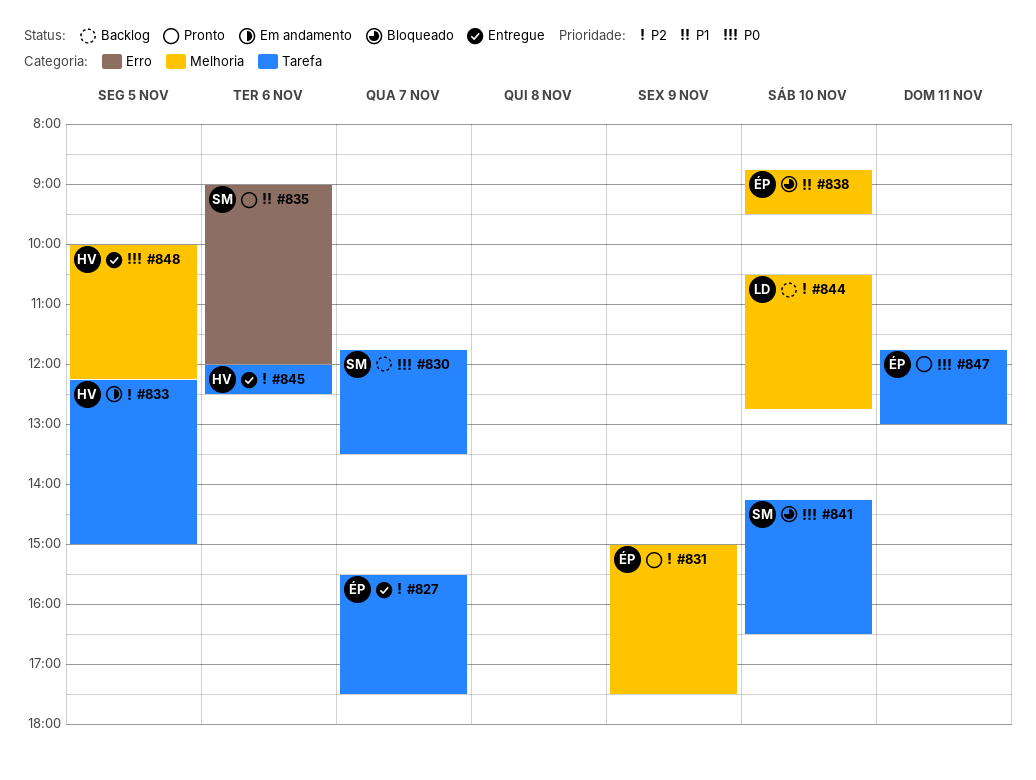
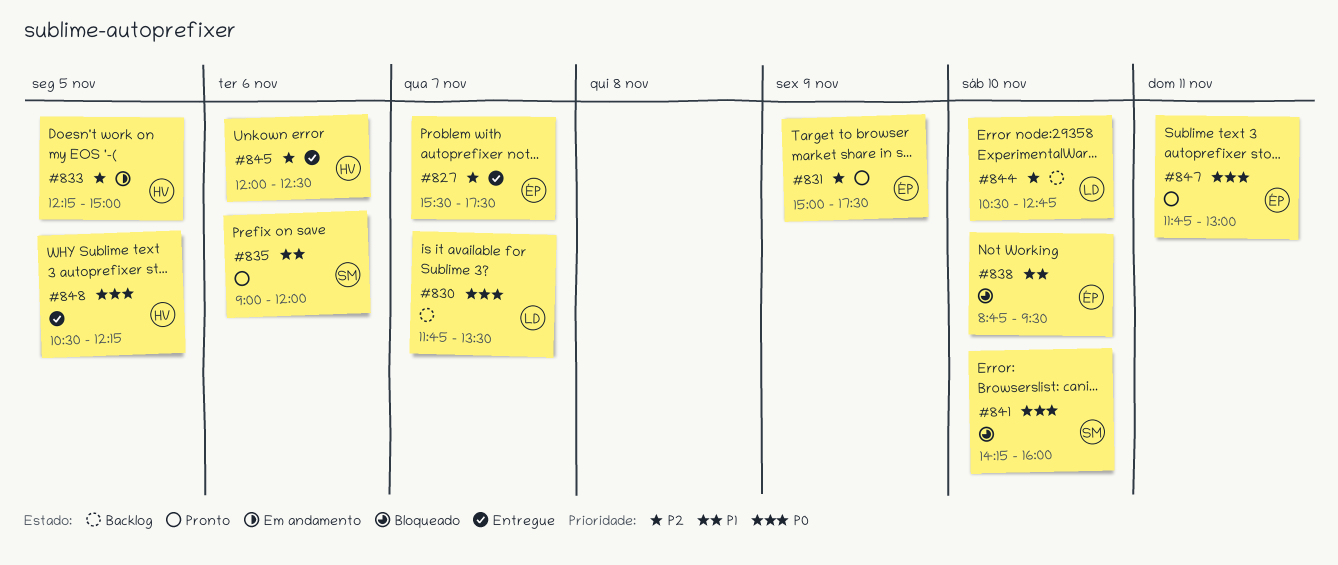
#830, owner: SM -> LD
#841, ends: 16:30 -> 16:00
#848, begins: 10:00 -> 10:30

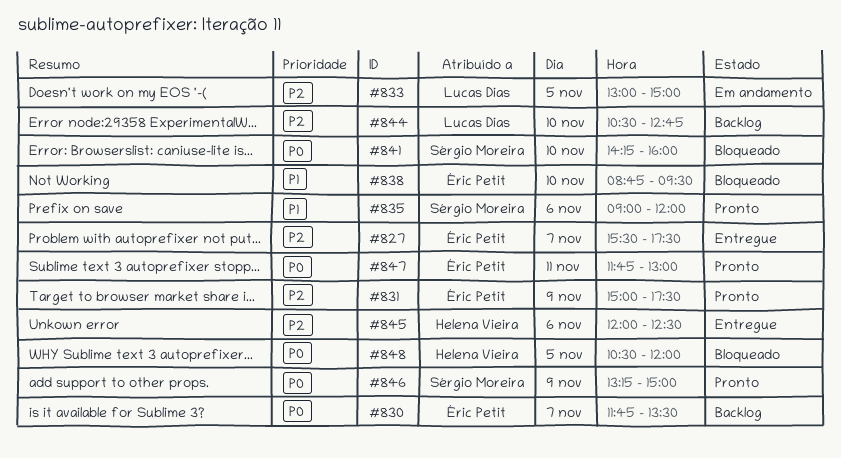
#830, owner: Lucas Dias -> Éric Petit
#833, owner: Helena Vieira -> Lucas Dias
#833, begins: 12:15 -> 13:00
#846: none -> present
#848, status: Entregue -> Bloqueado
#848, ends: 12:15 -> 12:00

